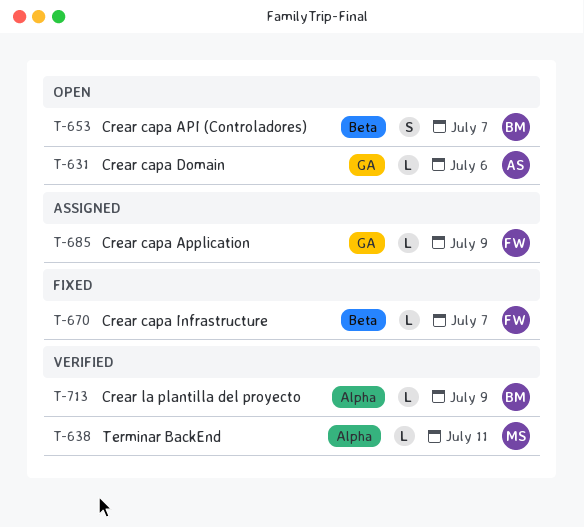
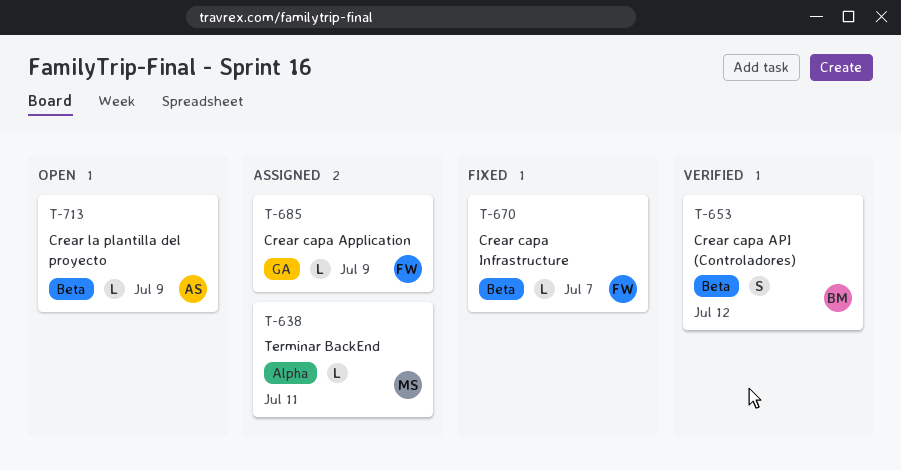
T-631: present -> none
T-638, status: Verified -> Assigned
T-653, status: Open -> Verified
T-653, due: Jul 7 -> Jul 12
T-713, status: Verified -> Open
T-713, owner: BM -> AS
T-713, label: Alpha -> Beta

